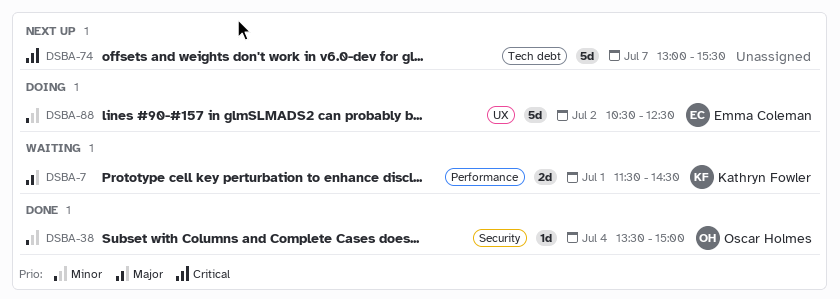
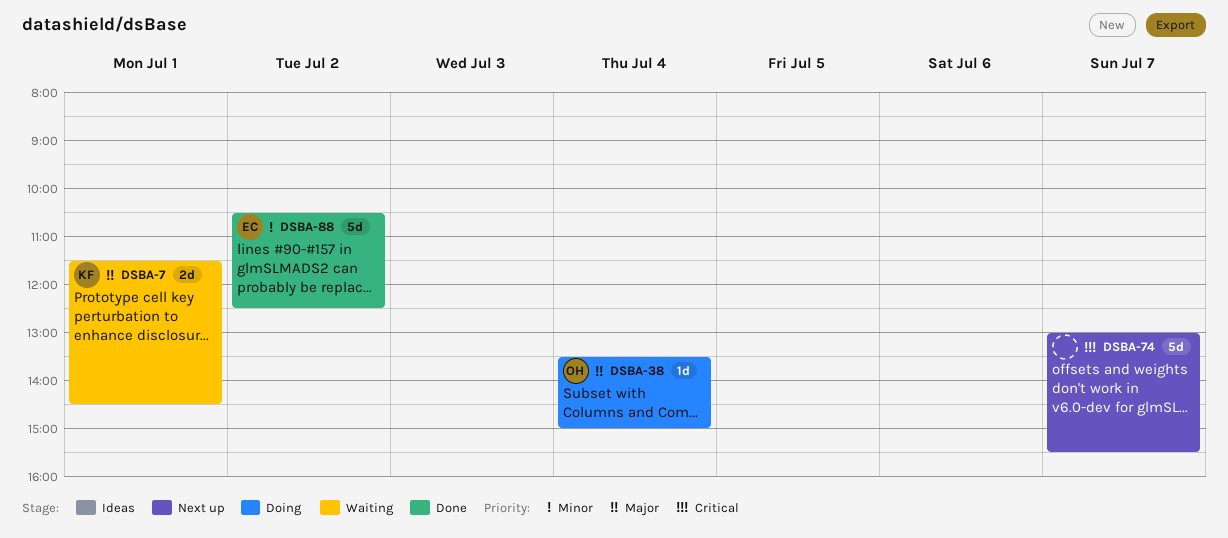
DSBA-38, status: Done -> Doing
DSBA-38, priority: Minor -> Major
DSBA-88, status: Doing -> Done

